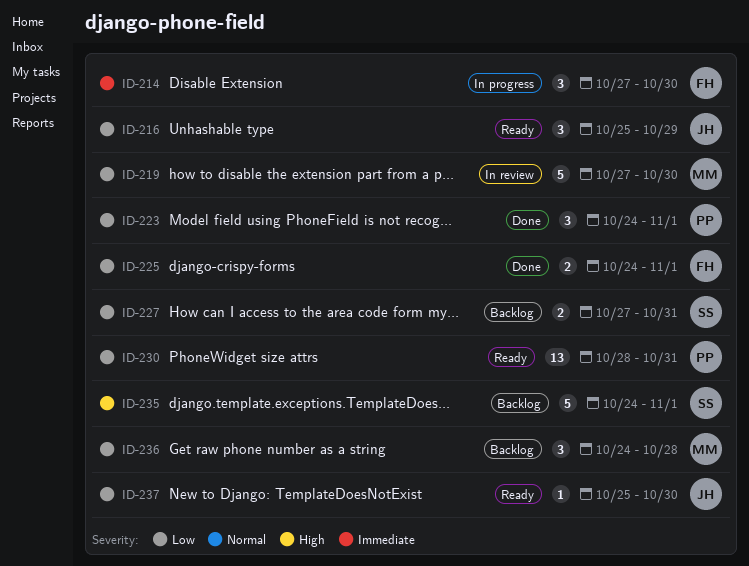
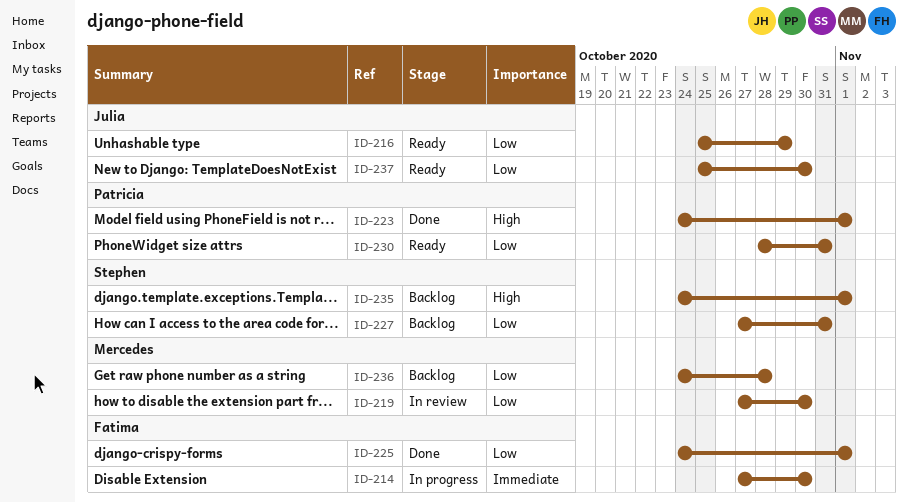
ID-223, priority: Low -> High

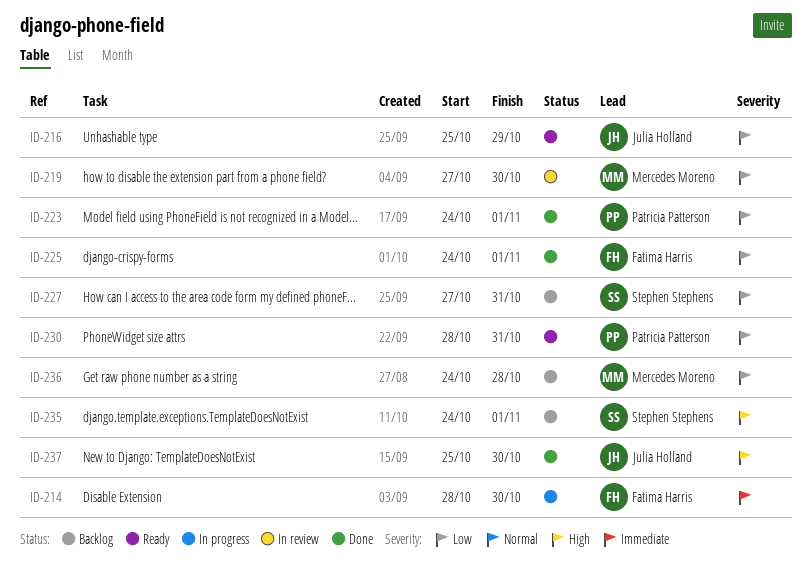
ID-214, start: Oct 27 -> Oct 28
ID-223, priority: High -> Low
ID-237, status: Ready -> Done
ID-237, priority: Low -> High

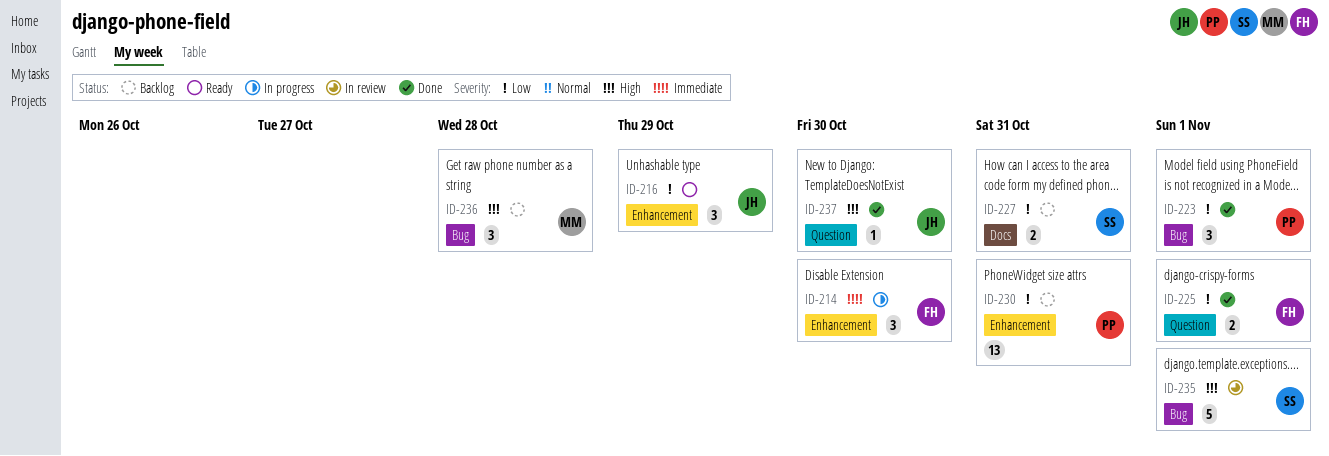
ID-219: present -> none
ID-230, status: Ready -> Backlog
ID-235, status: Backlog -> In review
ID-236, priority: Low -> High

